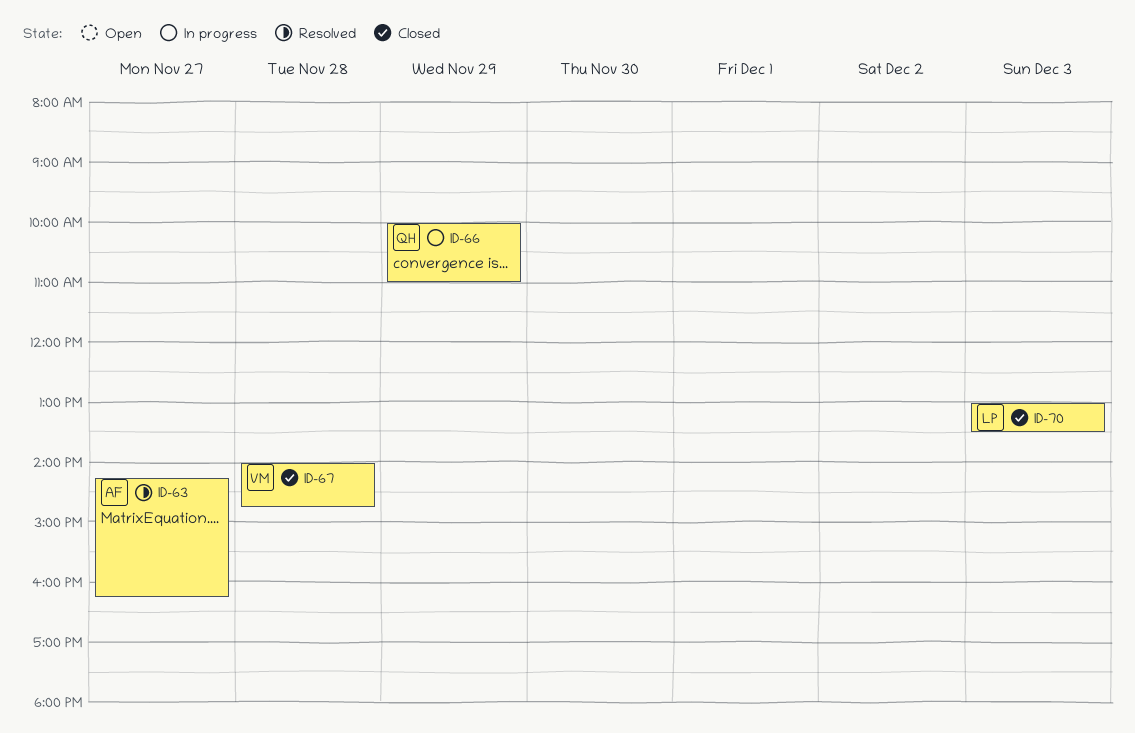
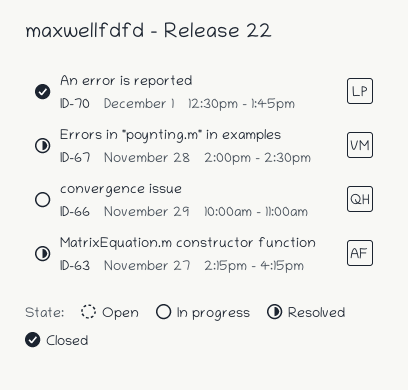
ID-67, status: Closed -> Resolved
ID-67, ends: 14:45 -> 14:30
ID-70, day: Dec 3 -> Dec 1
ID-70, begins: 13:00 -> 12:30
ID-70, ends: 13:30 -> 13:45

